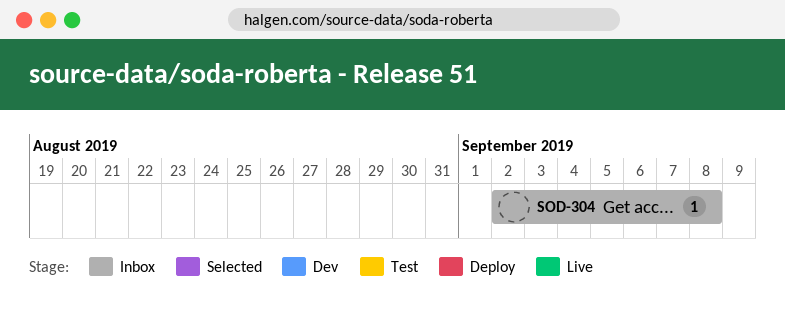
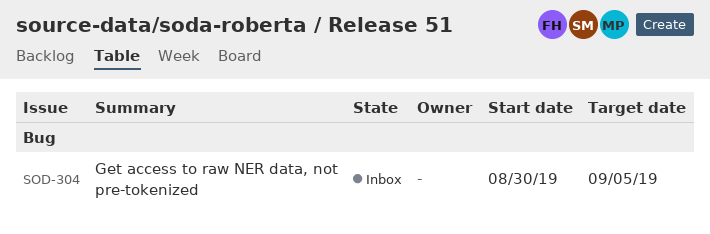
SOD-304, start: Sep 2 -> Aug 30
SOD-304, due: Sep 8 -> Sep 5

